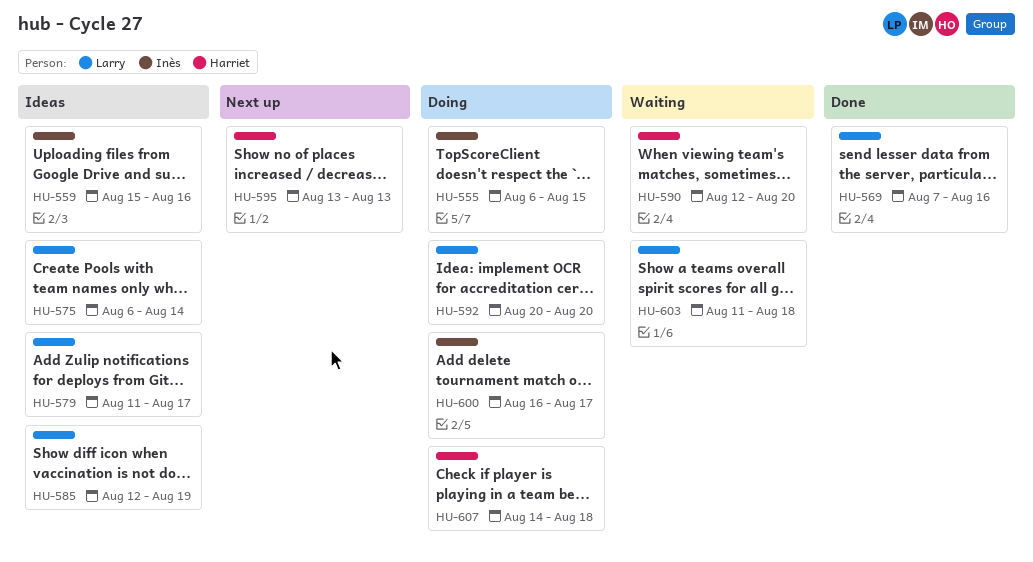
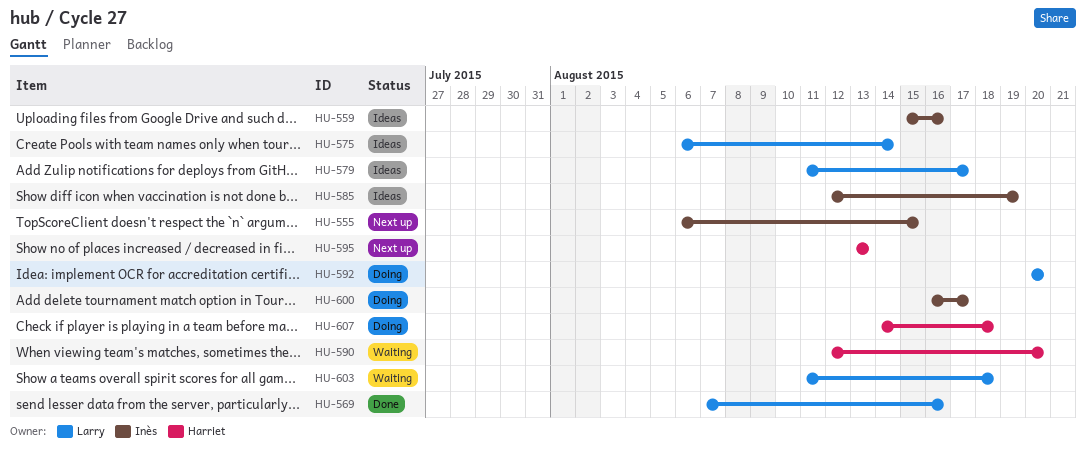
HU-555, status: Doing -> Next up
HU-585, owner: Larry -> Inès

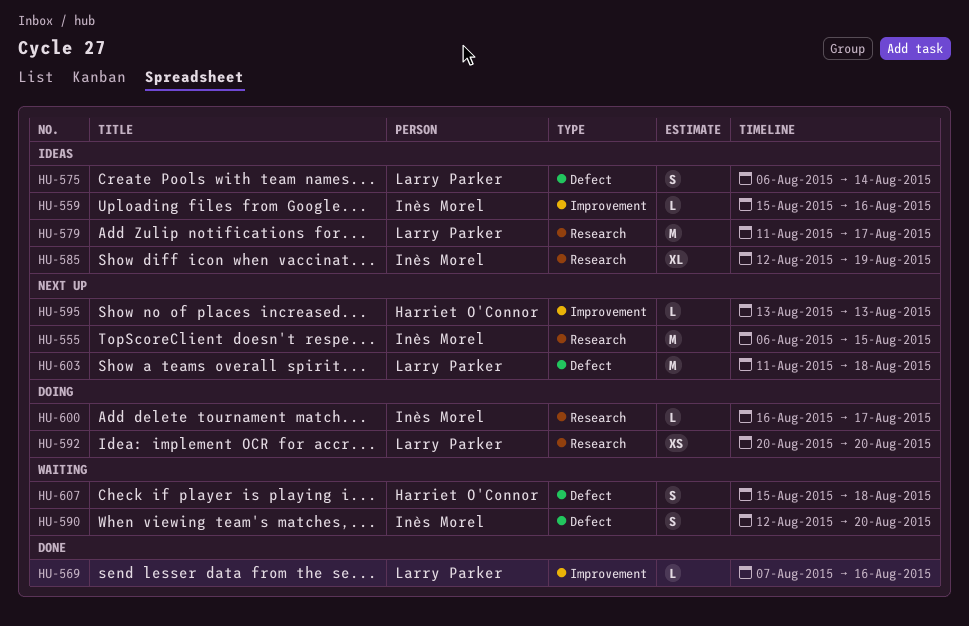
HU-590, owner: Harriet O'Connor -> Inès Morel
HU-603, status: Waiting -> Next up
HU-607, status: Doing -> Waiting
HU-607, start: Aug 14 -> Aug 15

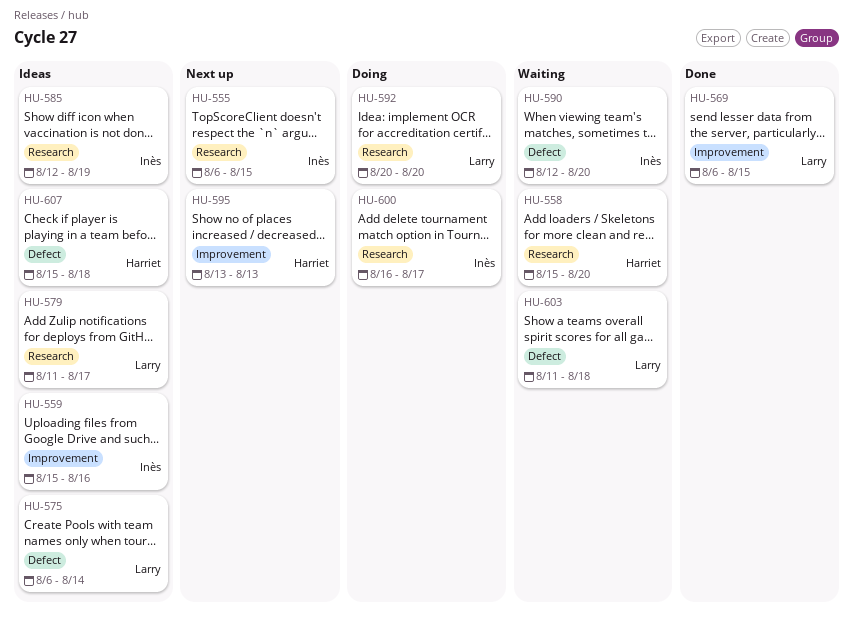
HU-558: none -> present
HU-569, start: Aug 7 -> Aug 6
HU-569, due: Aug 16 -> Aug 15
HU-603, status: Next up -> Waiting
HU-607, status: Waiting -> Ideas

